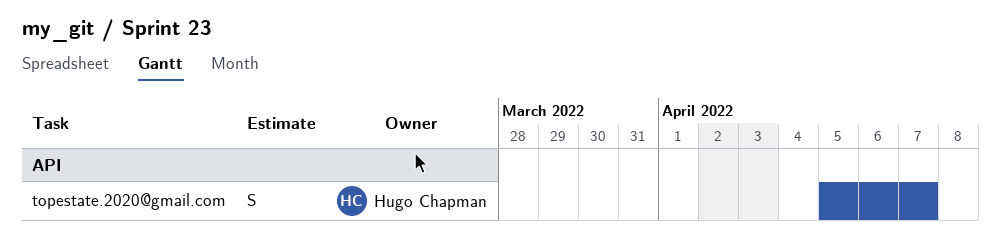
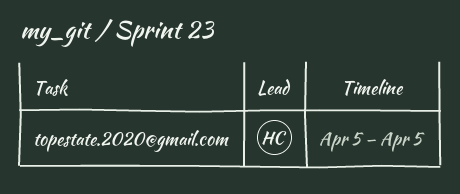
topestate.2020@gmail.com, due: Apr 7 -> Apr 5

